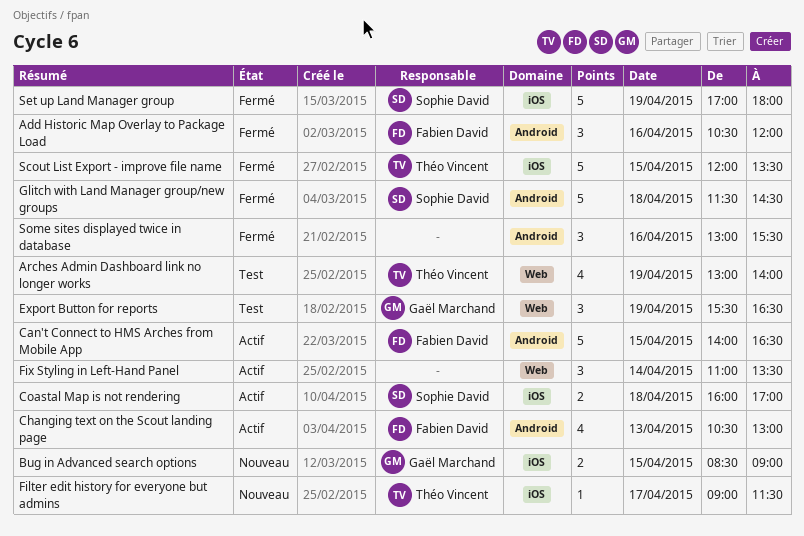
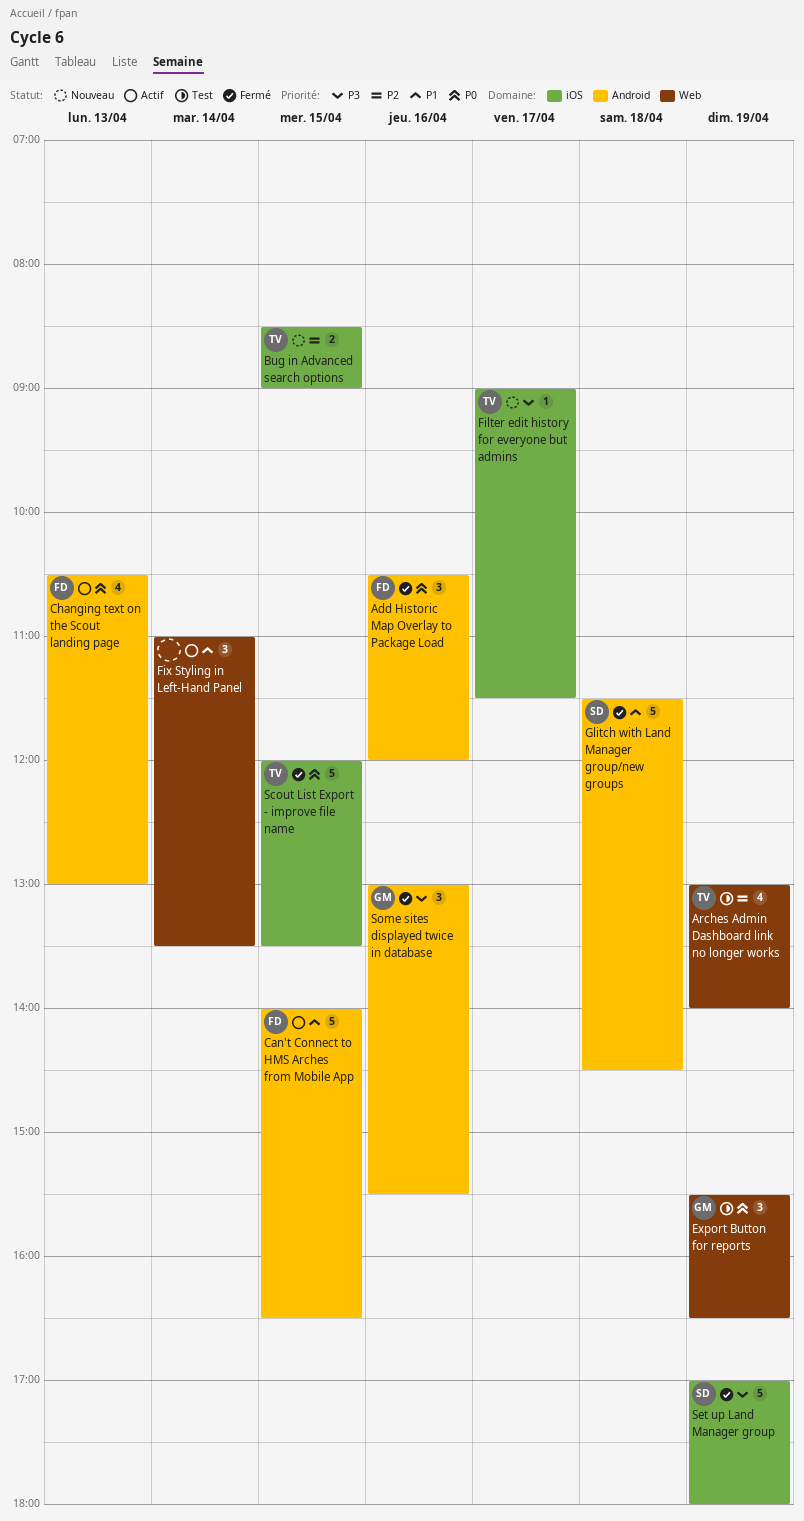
Bug in Advanced search options, owner: Gaël Marchand -> Théo Vincent
Coastal Map is not rendering: present -> none
Some sites displayed twice in database, owner: none -> Gaël Marchand

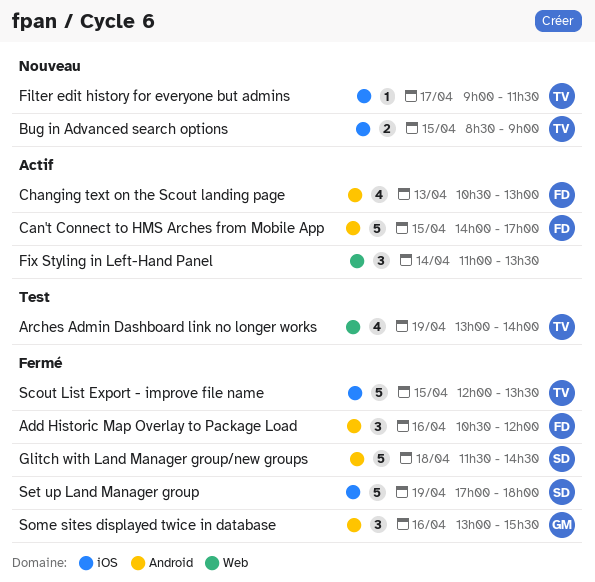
Can't Connect to HMS Arches from Mobile App, ends: 16:30 -> 17:00
Export Button for reports: present -> none

